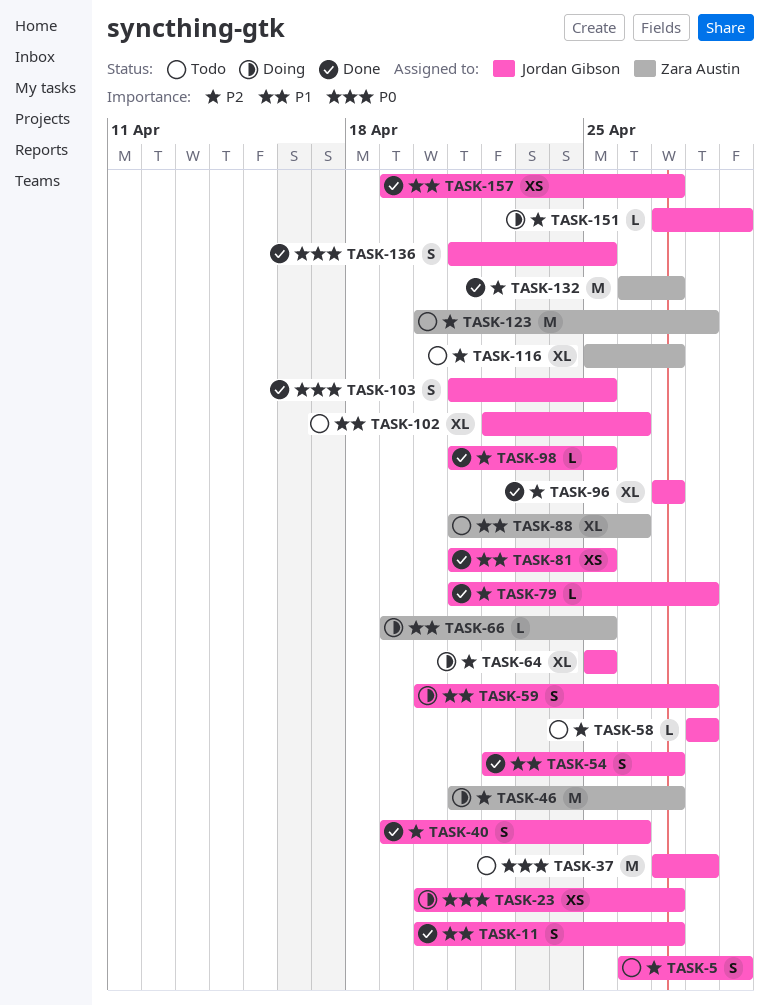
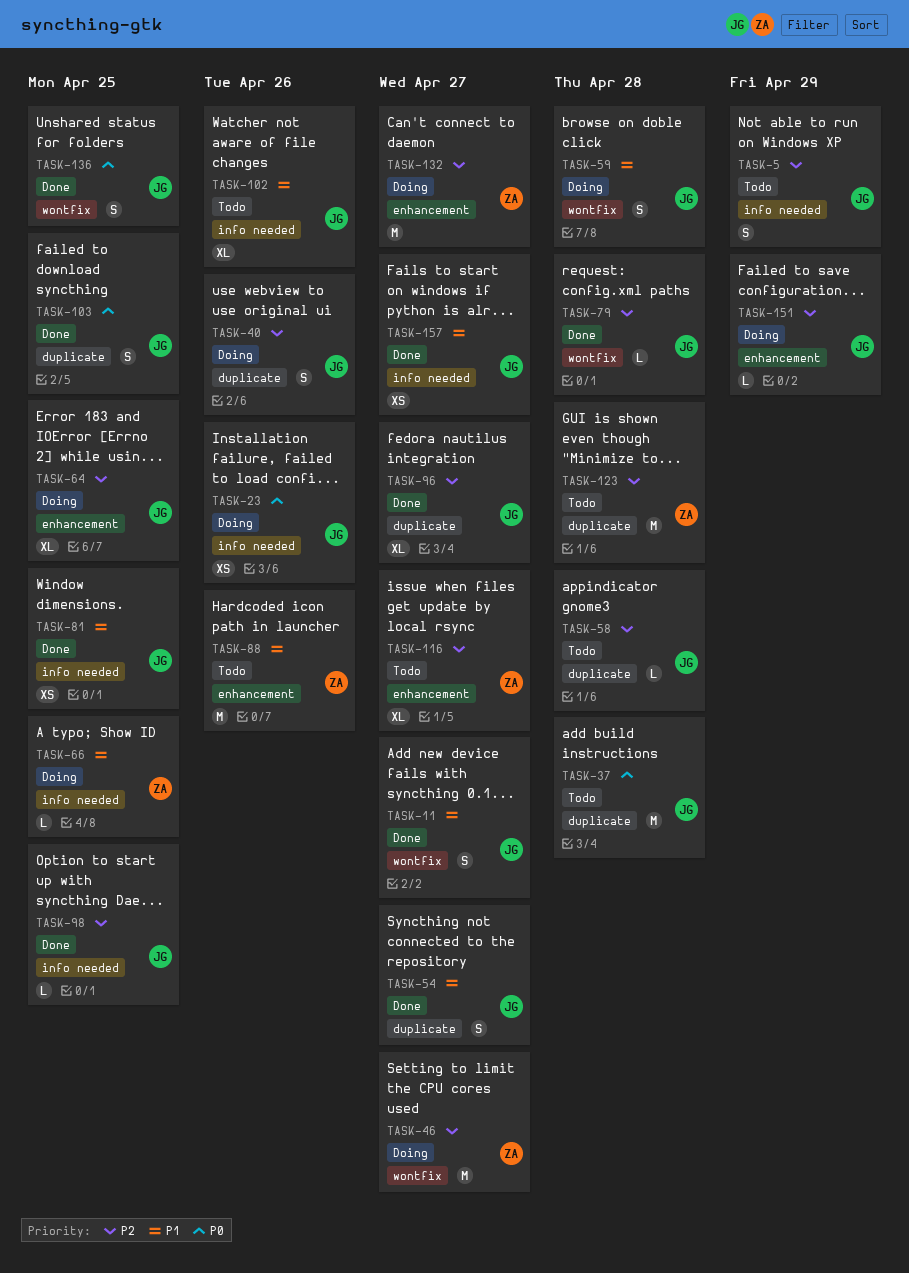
TASK-23, due: Apr 27 -> Apr 26
TASK-40, status: Done -> Doing
TASK-88, estimate: XL -> M
TASK-132, status: Done -> Doing

